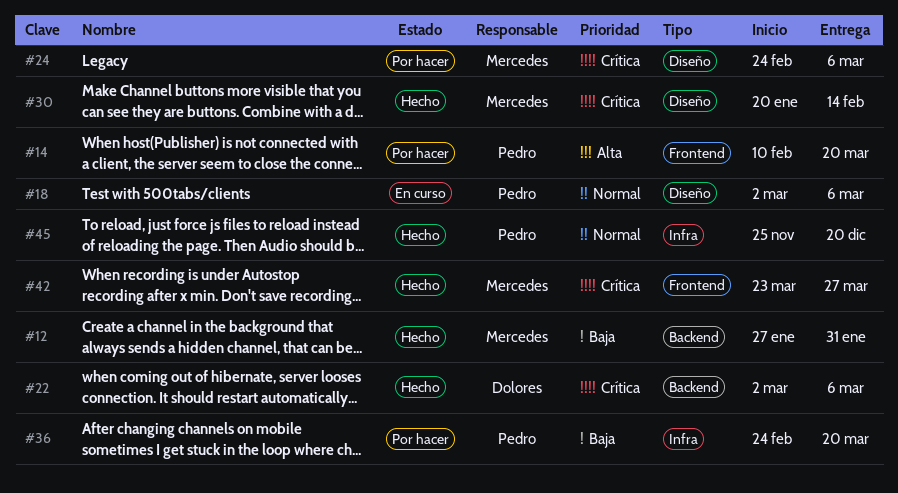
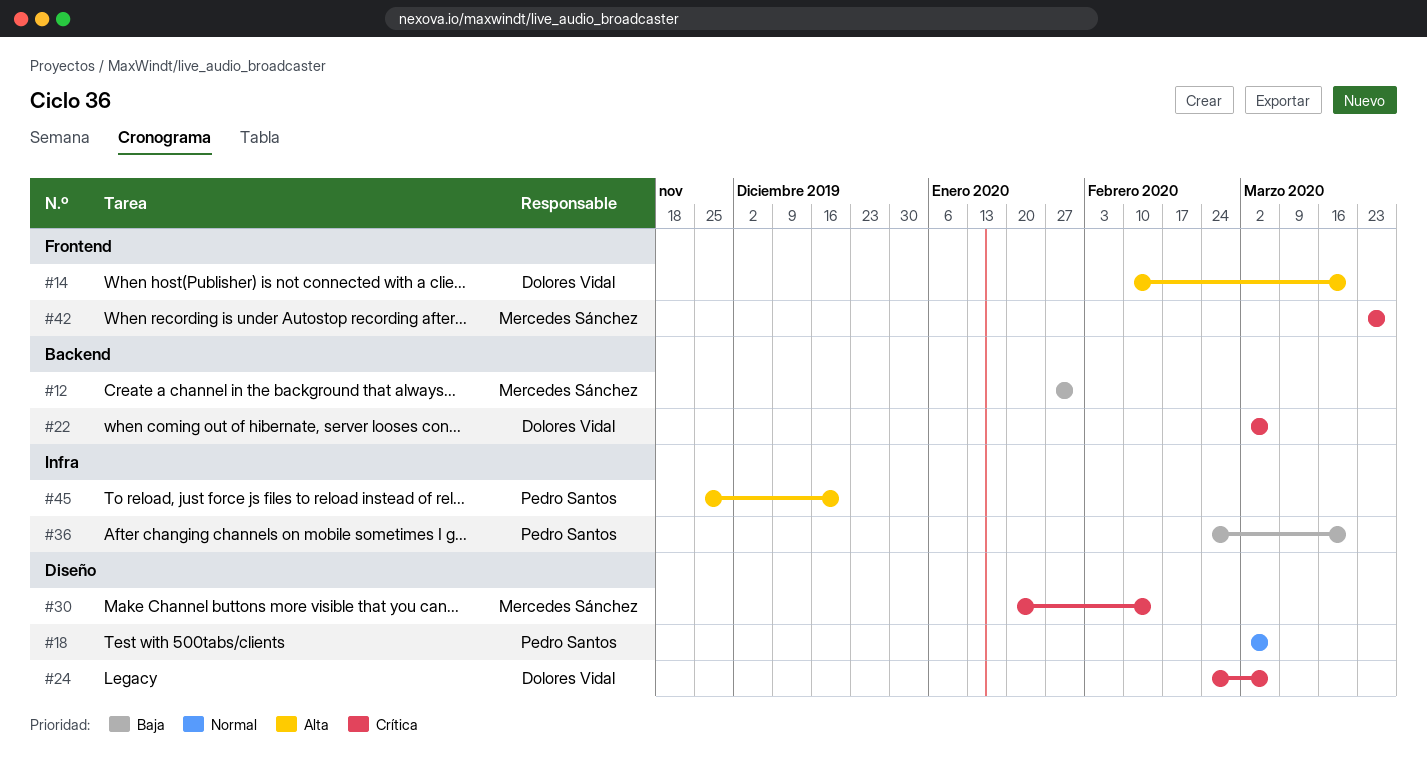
#14, owner: Pedro Santos -> Dolores Vidal
#24, owner: Mercedes Sánchez -> Dolores Vidal
#45, priority: Normal -> Alta

